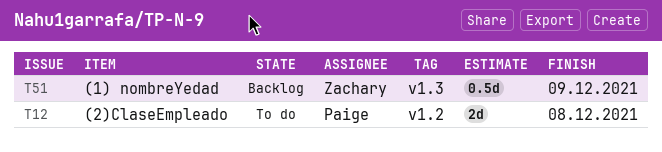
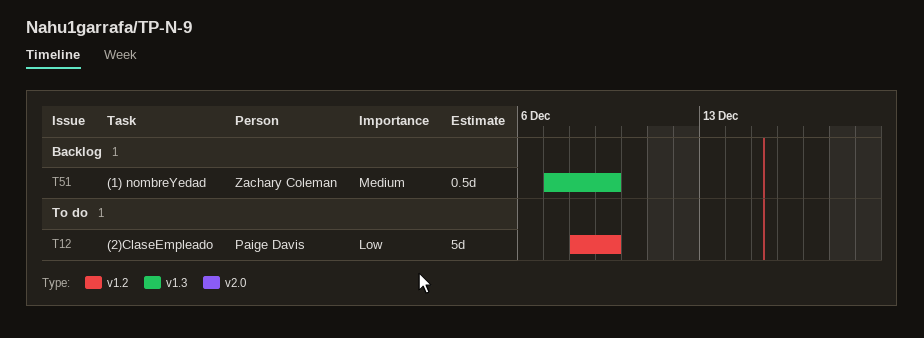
T12, estimate: 2d -> 5d
T12, due: Dec 8 -> Dec 9

